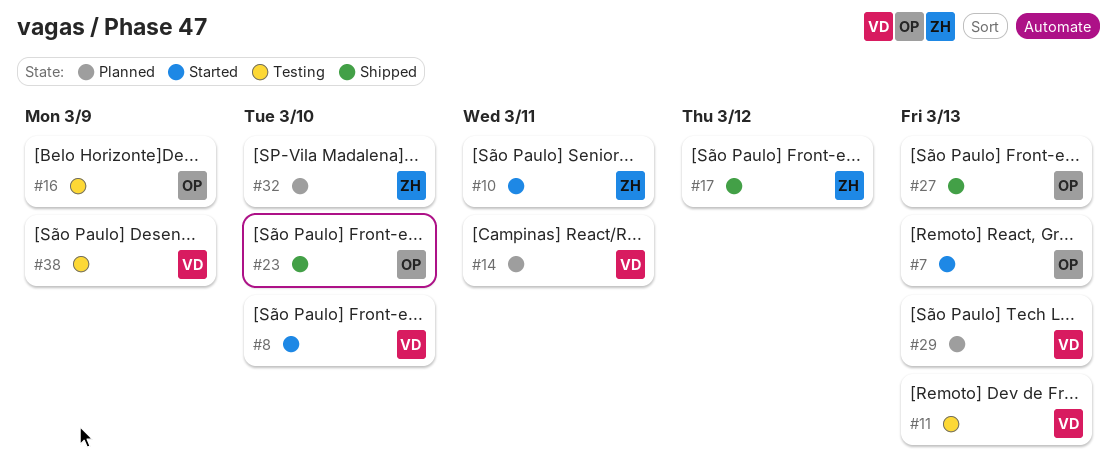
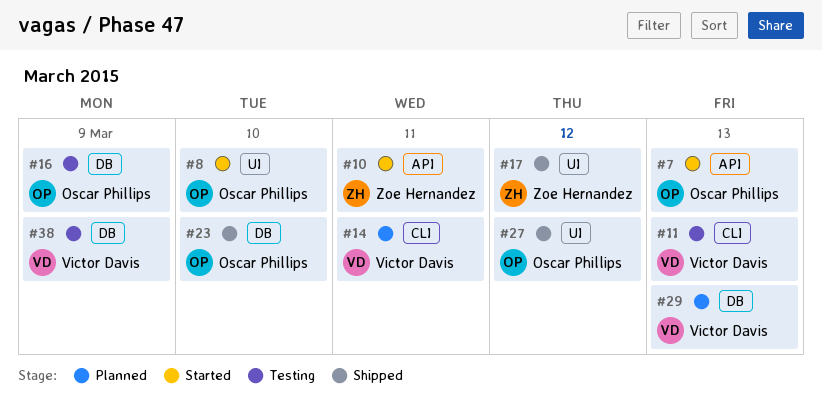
#8, owner: Victor Davis -> Oscar Phillips
#27, due: Mar 13 -> Mar 12
#32: present -> none

